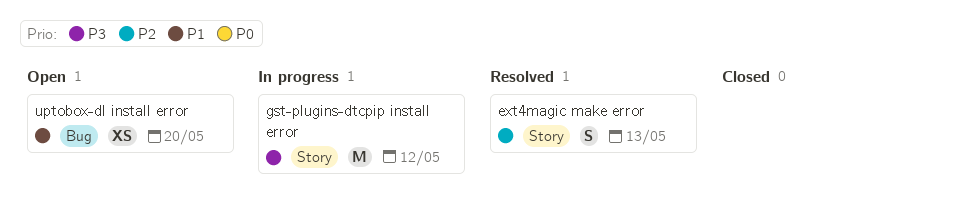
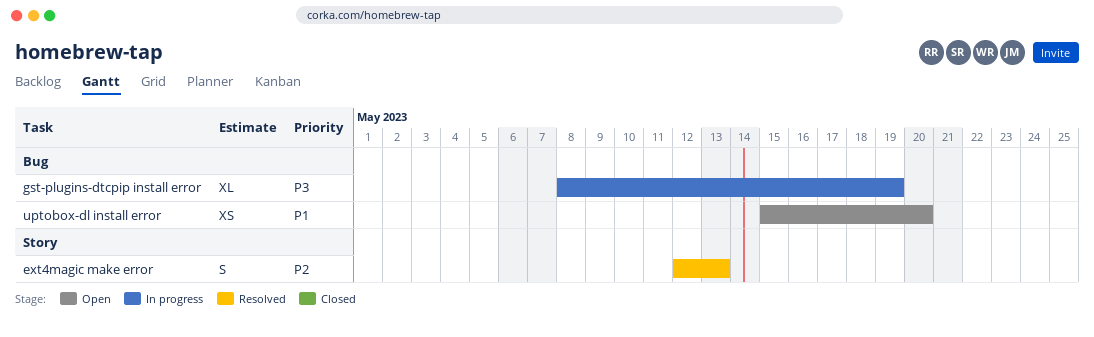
gst-plugins-dtcpip install error, label: Story -> Bug
gst-plugins-dtcpip install error, estimate: M -> XL
gst-plugins-dtcpip install error, due: May 12 -> May 19

